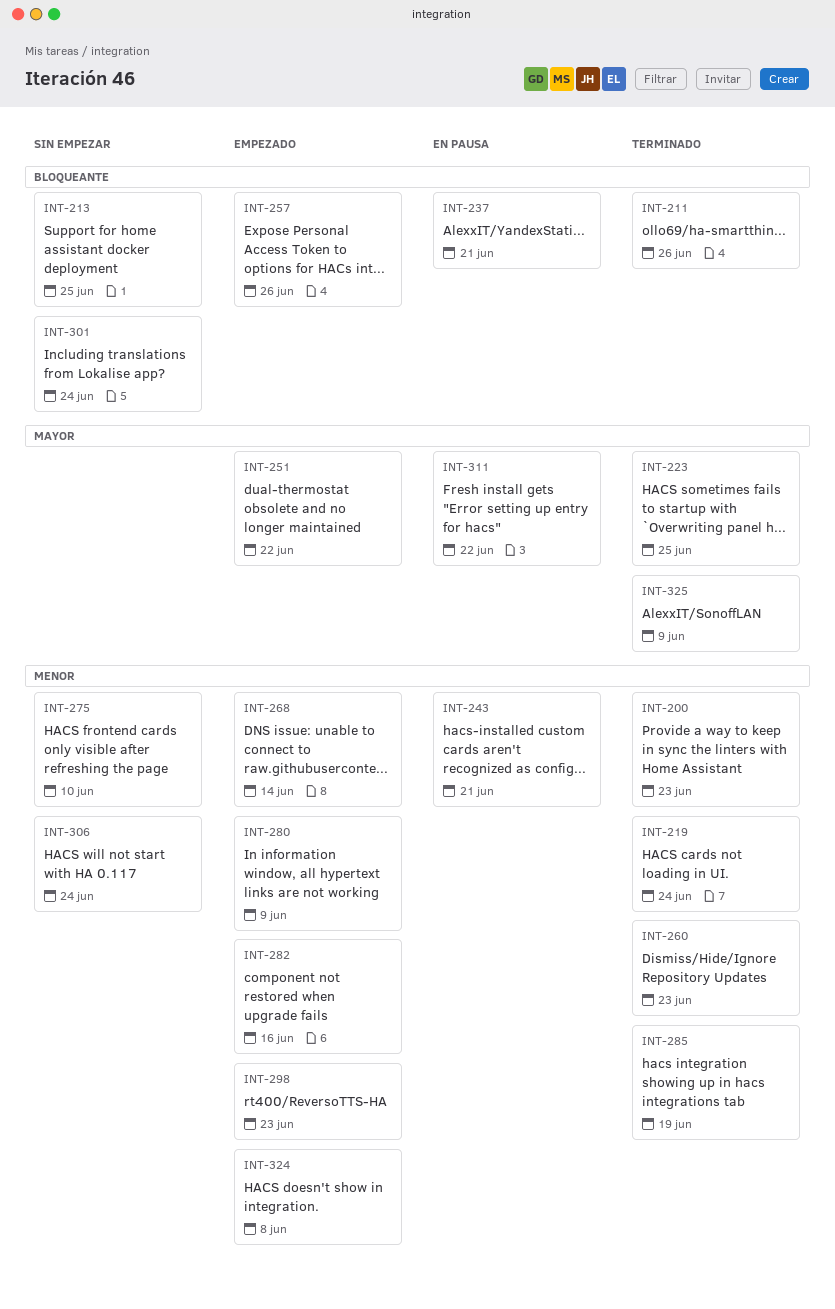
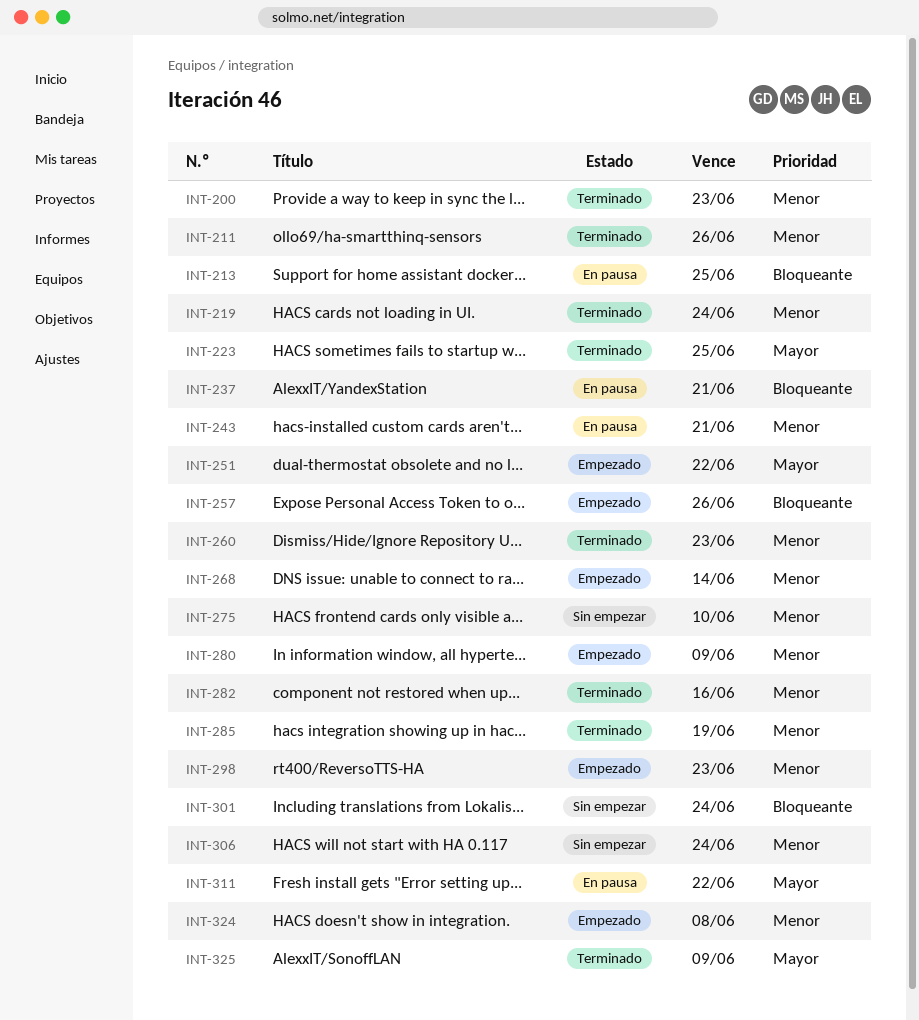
INT-211, priority: Bloqueante -> Menor
INT-213, status: Sin empezar -> En pausa
INT-282, status: Empezado -> Terminado

